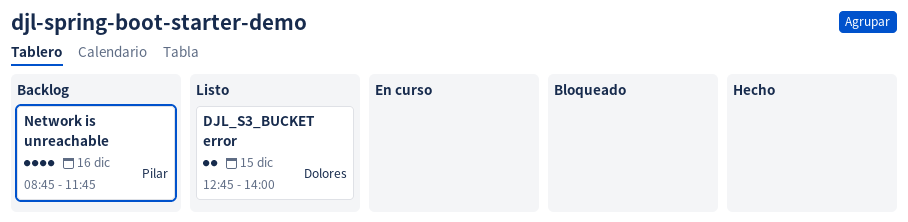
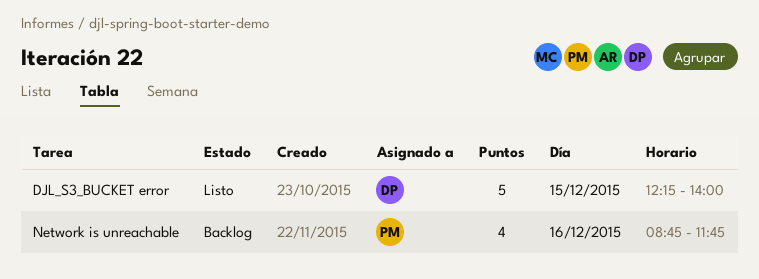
DJL_S3_BUCKET error, estimate: 2 -> 5
DJL_S3_BUCKET error, begins: 12:45 -> 12:15

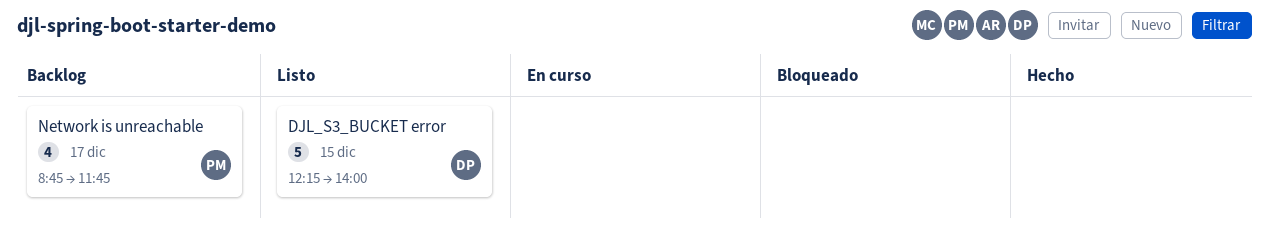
Network is unreachable, day: Dec 16 -> Dec 17

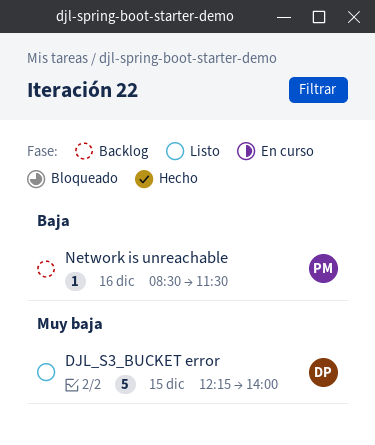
Network is unreachable, estimate: 4 -> 1
Network is unreachable, day: Dec 17 -> Dec 16
Network is unreachable, begins: 08:45 -> 08:30
Network is unreachable, ends: 11:45 -> 11:30

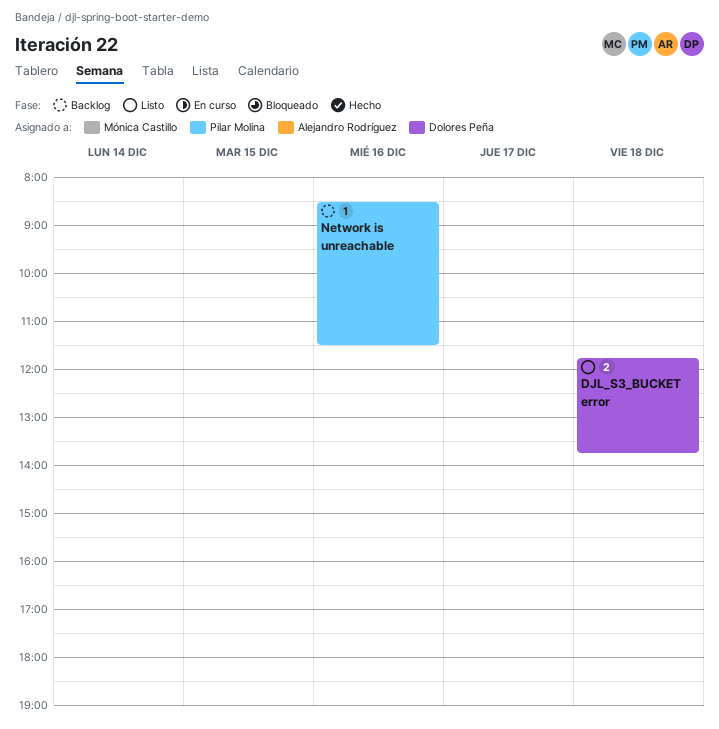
DJL_S3_BUCKET error, estimate: 5 -> 2
DJL_S3_BUCKET error, day: Dec 15 -> Dec 18
DJL_S3_BUCKET error, begins: 12:15 -> 11:45
DJL_S3_BUCKET error, ends: 14:00 -> 13:45

